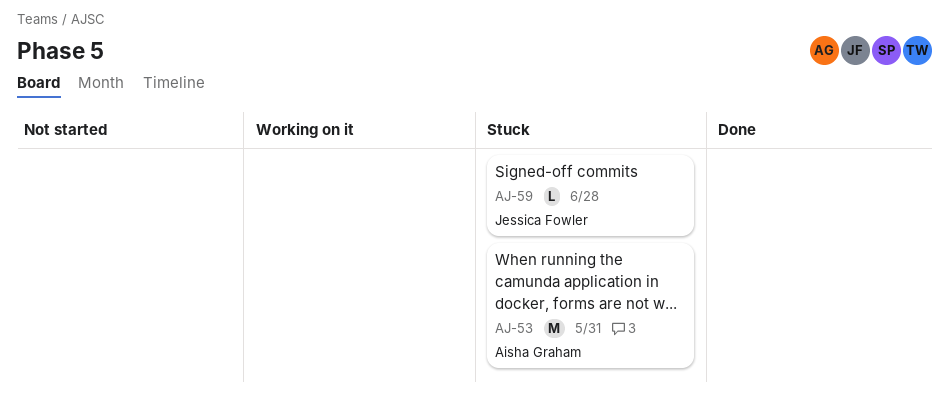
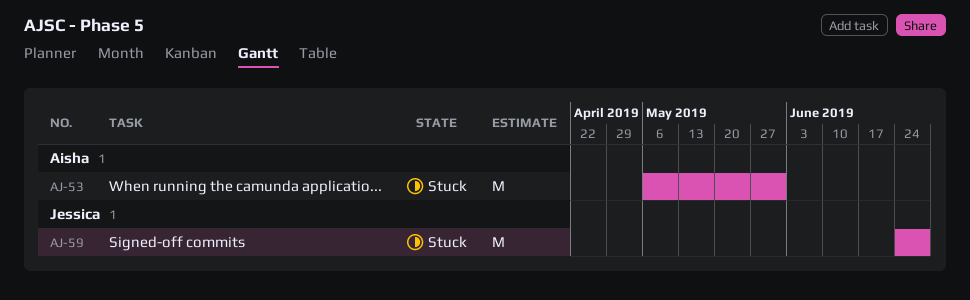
AJ-59, estimate: L -> M

